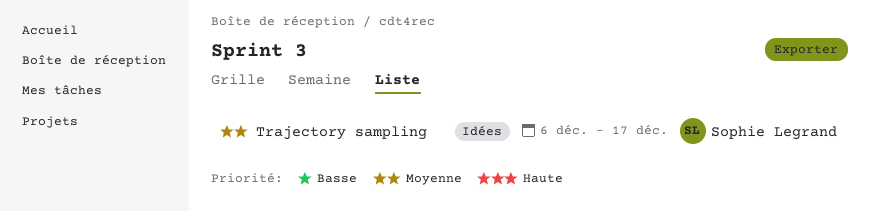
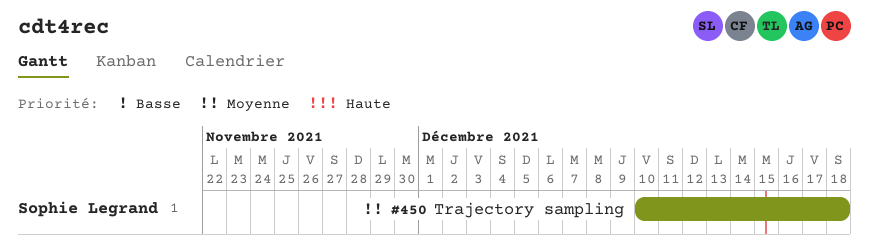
Trajectory sampling, start: Dec 6 -> Dec 10
Trajectory sampling, due: Dec 17 -> Dec 18

